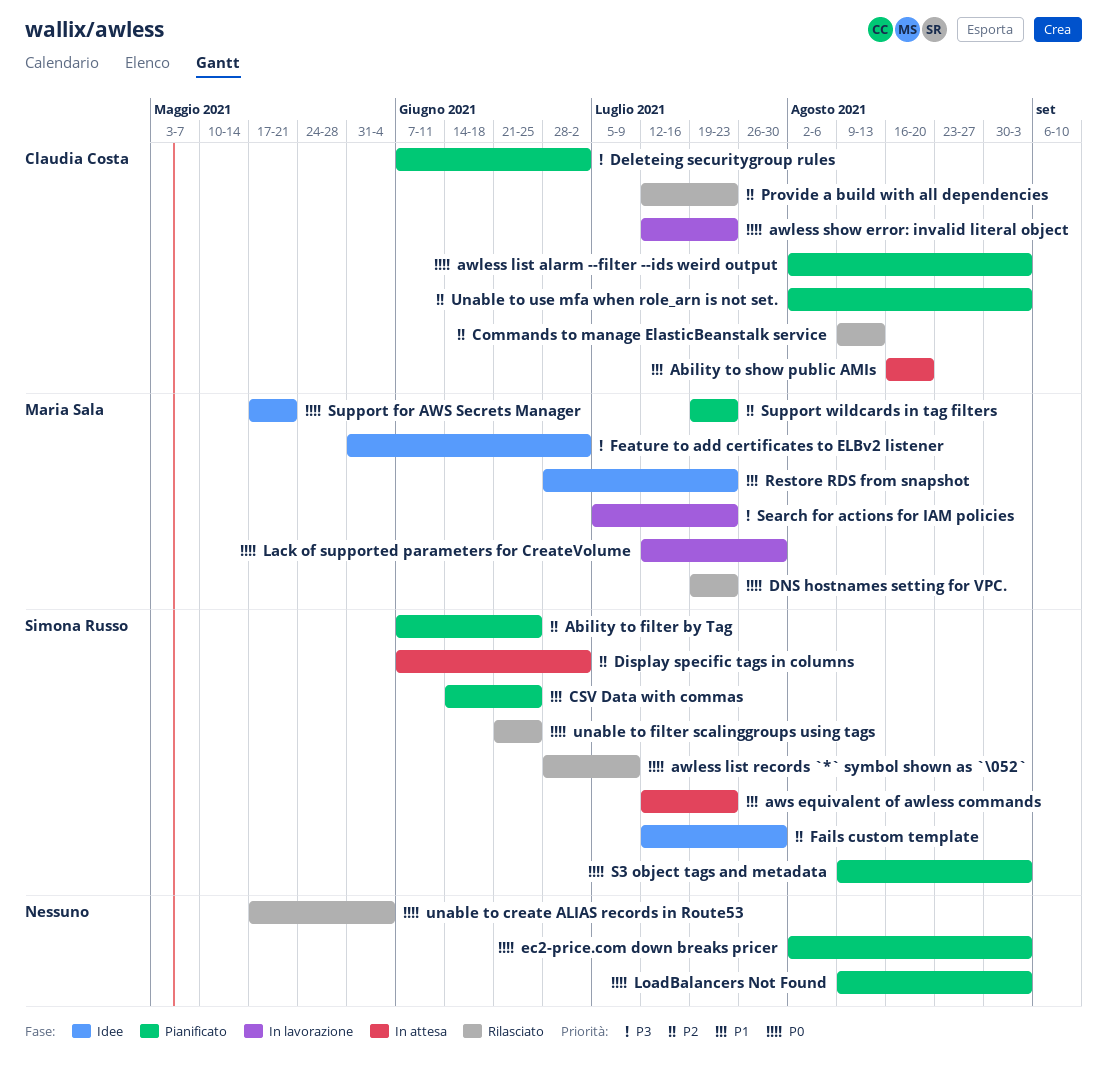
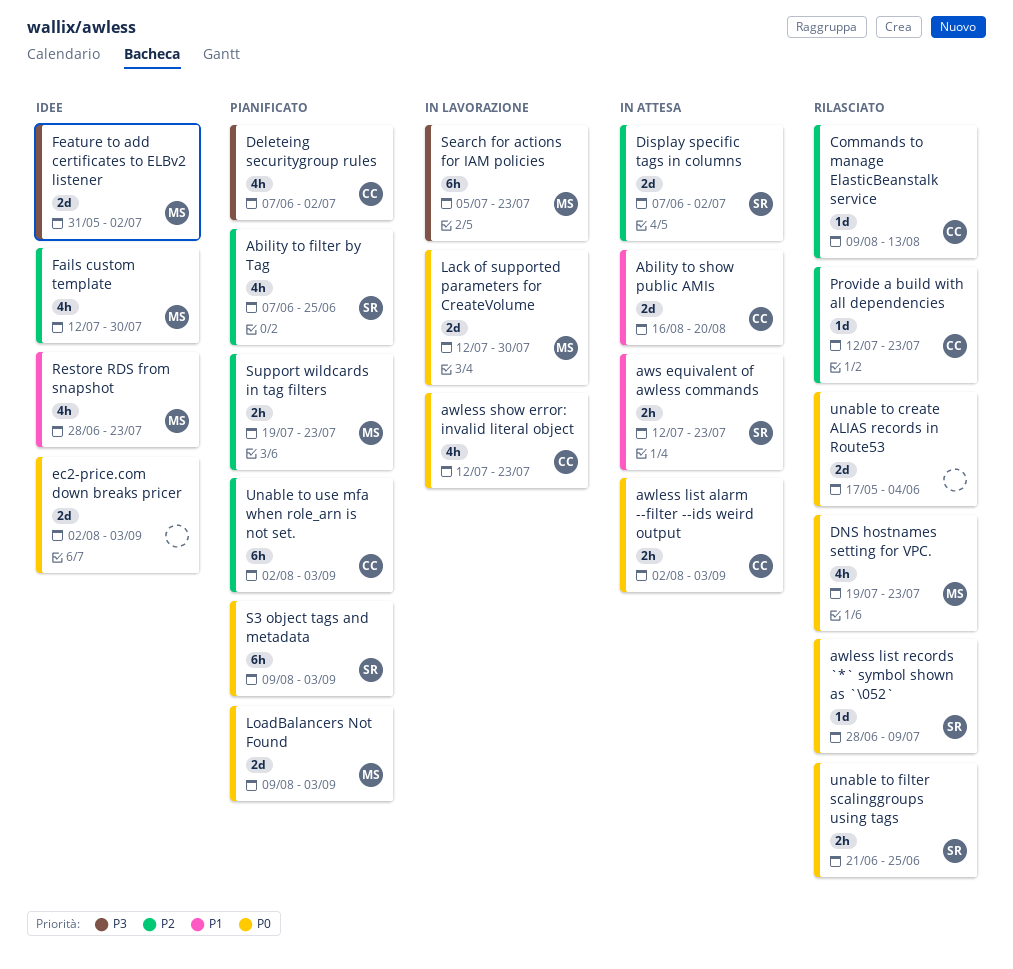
awless list alarm --filter --ids weird output, status: Pianificato -> In attesa
CSV Data with commas: present -> none
ec2-price.com down breaks pricer, status: Pianificato -> Idee
Fails custom template, owner: Simona Russo -> Maria Sala
LoadBalancers Not Found, owner: none -> Maria Sala
Support for AWS Secrets Manager: present -> none

